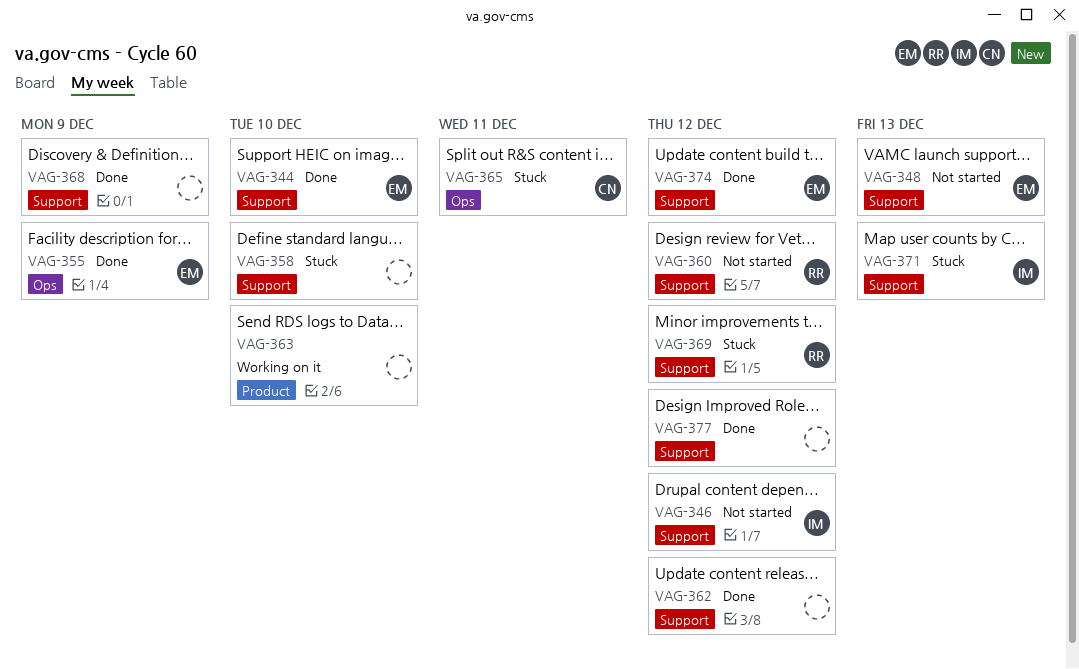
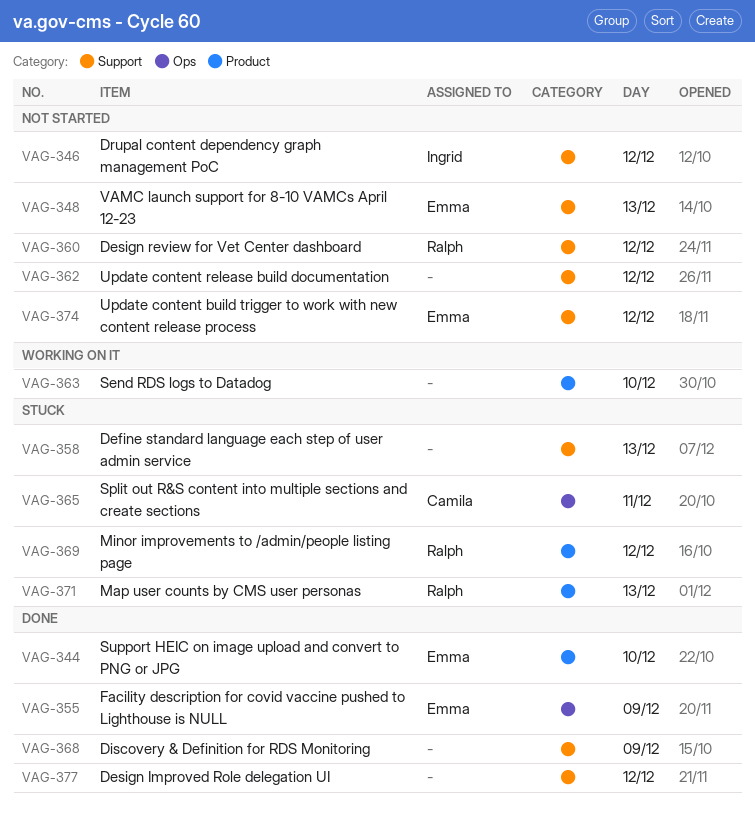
VAG-344, label: Support -> Product
VAG-358, day: Dec 10 -> Dec 13
VAG-362, status: Done -> Not started
VAG-369, label: Support -> Product
VAG-371, owner: Ingrid -> Ralph
VAG-371, label: Support -> Product
VAG-374, status: Done -> Not started

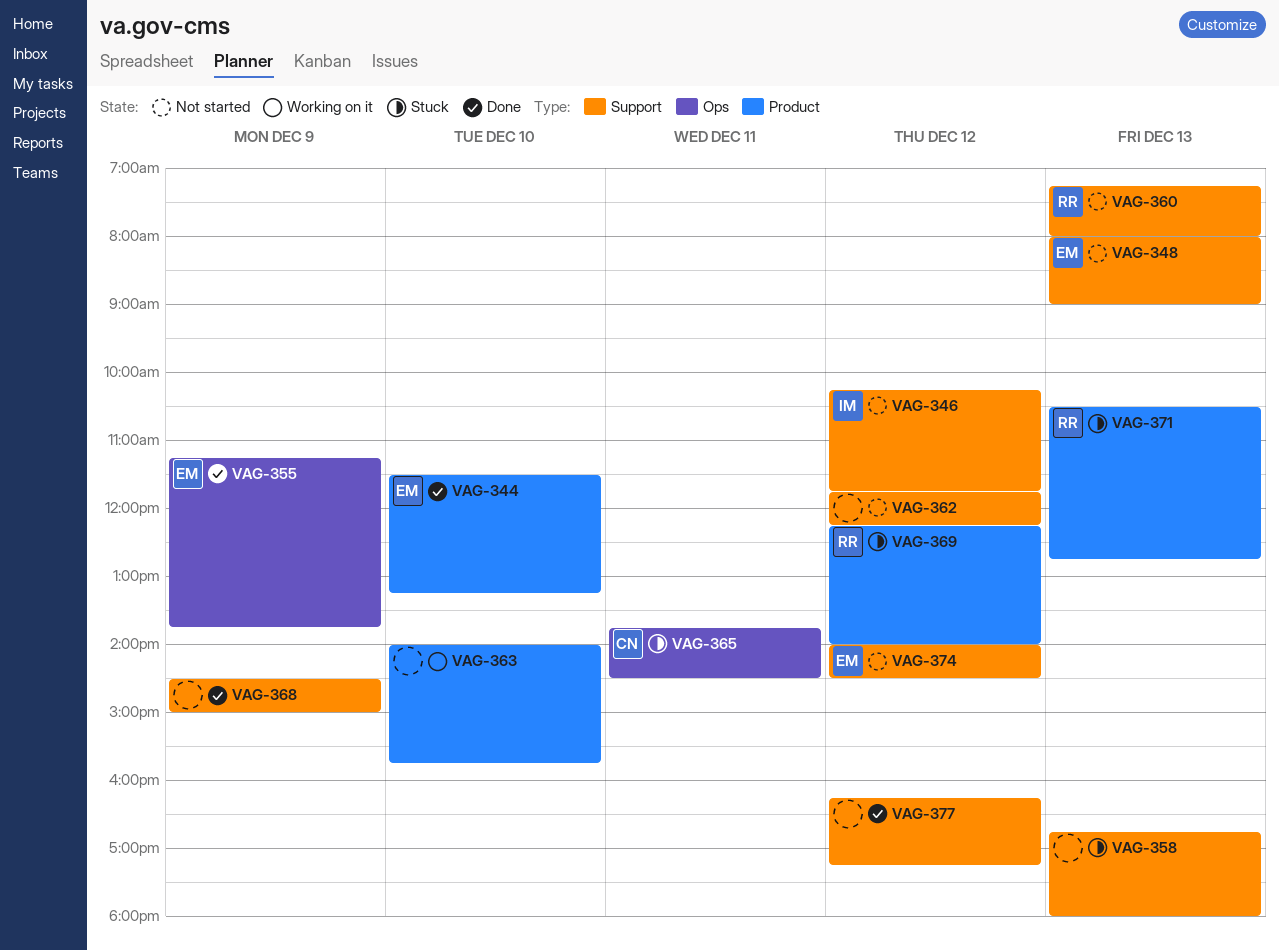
VAG-360, day: Dec 12 -> Dec 13

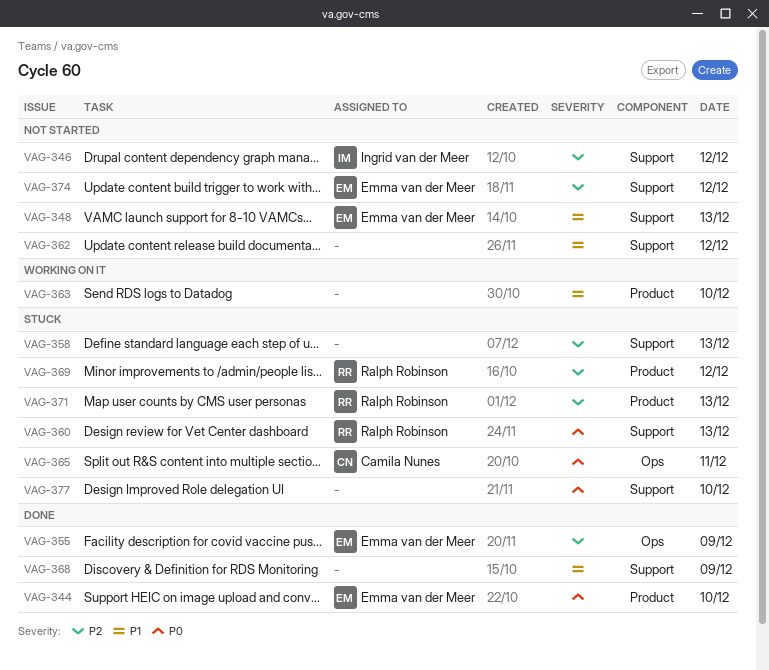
VAG-360, status: Not started -> Stuck
VAG-377, status: Done -> Stuck
VAG-377, day: Dec 12 -> Dec 10

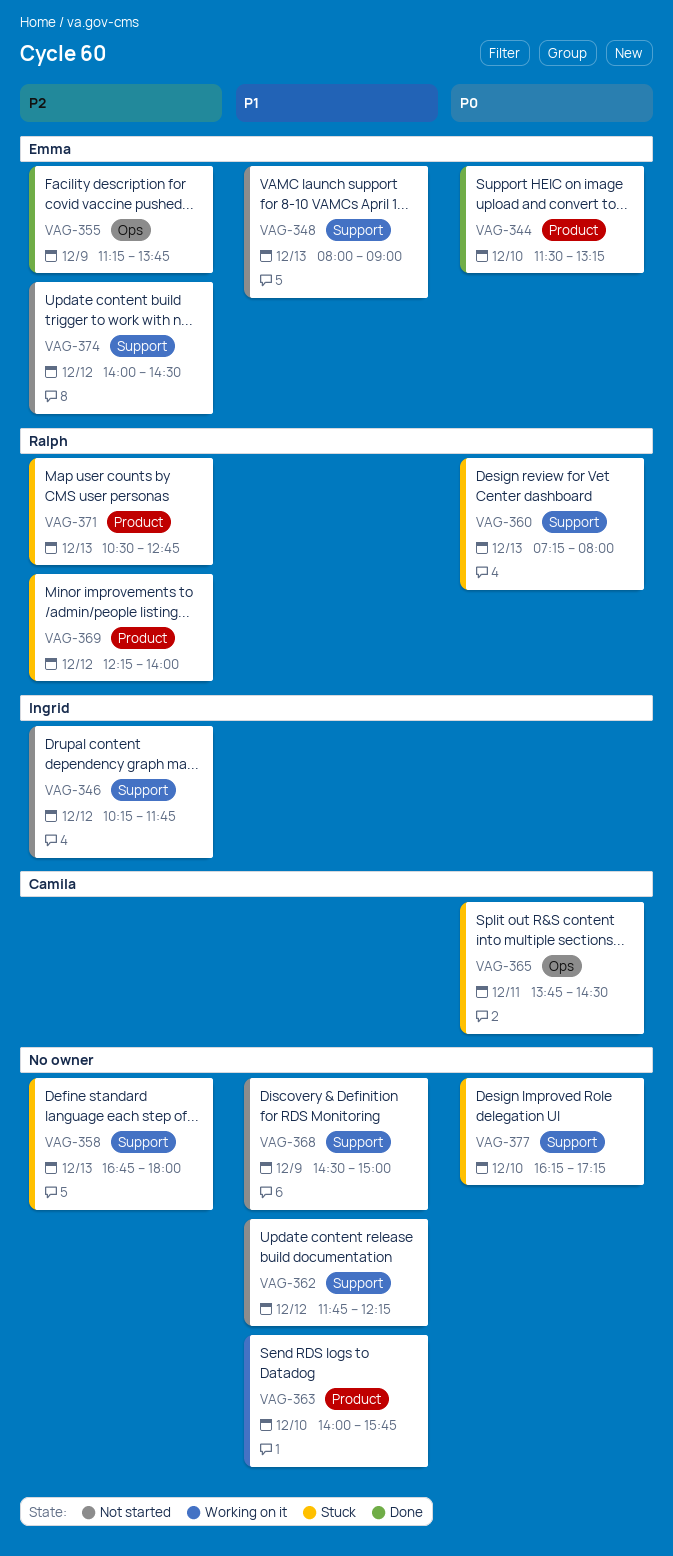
VAG-368, status: Done -> Not started

